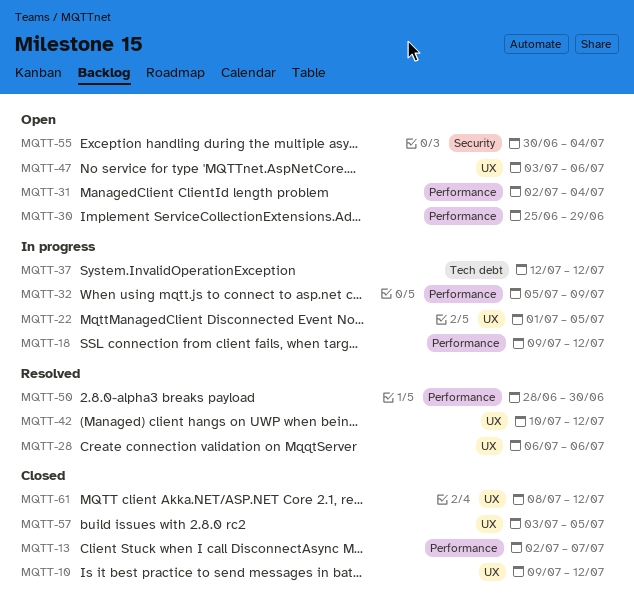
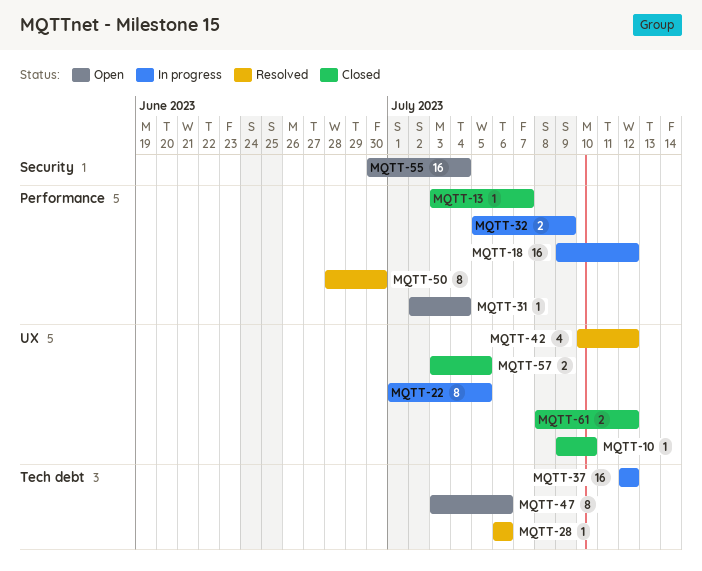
MQTT-10, due: Jul 12 -> Jul 10
MQTT-13, start: Jul 2 -> Jul 3
MQTT-28, label: UX -> Tech debt
MQTT-30: present -> none
MQTT-47, label: UX -> Tech debt

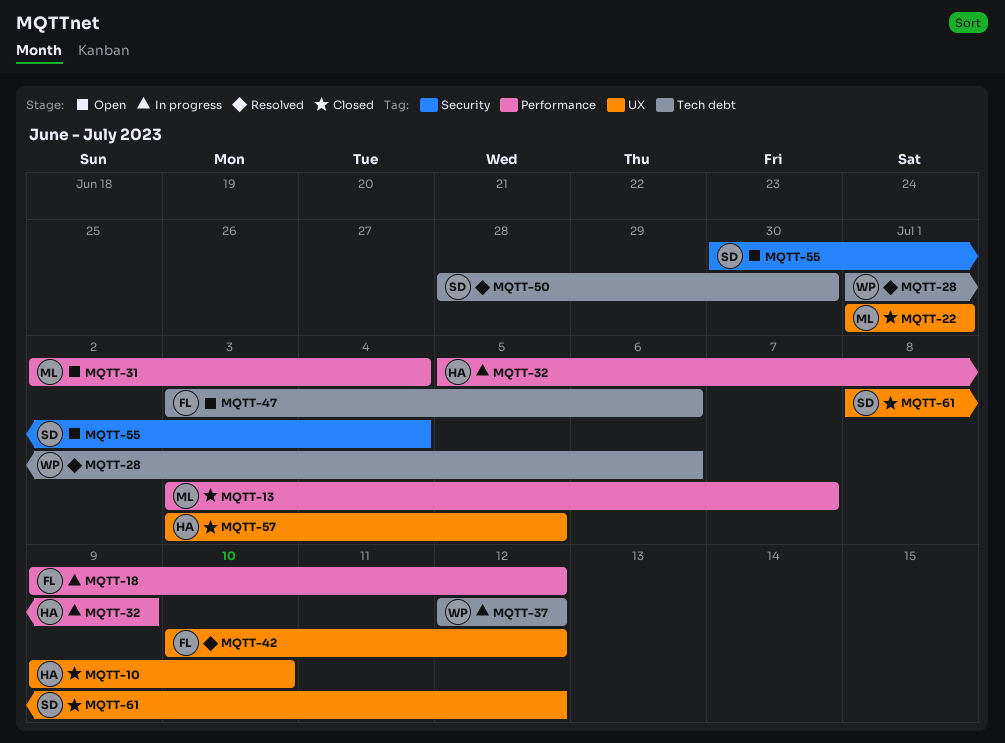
MQTT-22, status: In progress -> Closed
MQTT-22, due: Jul 5 -> Jul 1
MQTT-28, start: Jul 6 -> Jul 1
MQTT-50, label: Performance -> Tech debt

